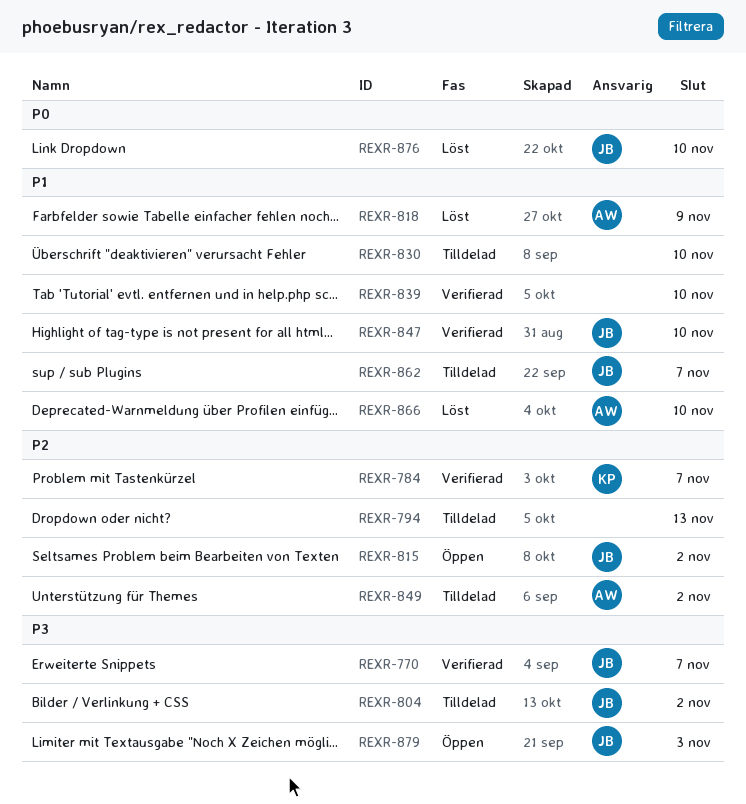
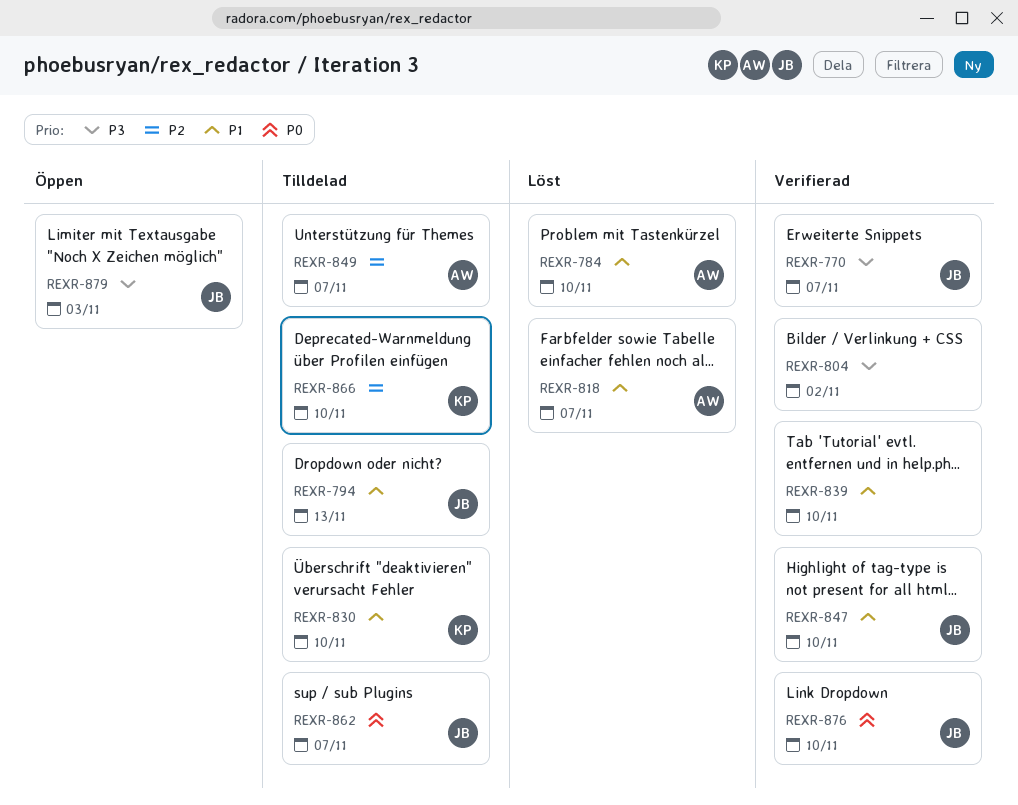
REXR-784, status: Verifierad -> Löst
REXR-784, owner: KP -> AW
REXR-784, priority: P2 -> P1
REXR-784, due: Nov 7 -> Nov 10
REXR-794, owner: none -> JB
REXR-794, priority: P2 -> P1
REXR-804, status: Tilldelad -> Verifierad
REXR-804, owner: JB -> none
REXR-815: present -> none
REXR-818, due: Nov 9 -> Nov 7
REXR-830, owner: none -> KP
REXR-849, due: Nov 2 -> Nov 7
REXR-862, priority: P1 -> P0
REXR-866, status: Löst -> Tilldelad
REXR-866, owner: AW -> KP
REXR-866, priority: P1 -> P2
REXR-876, status: Löst -> Verifierad

